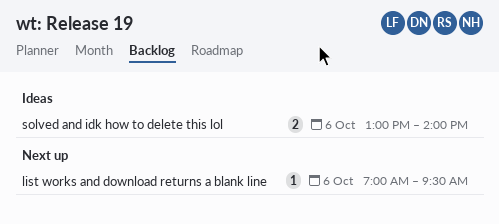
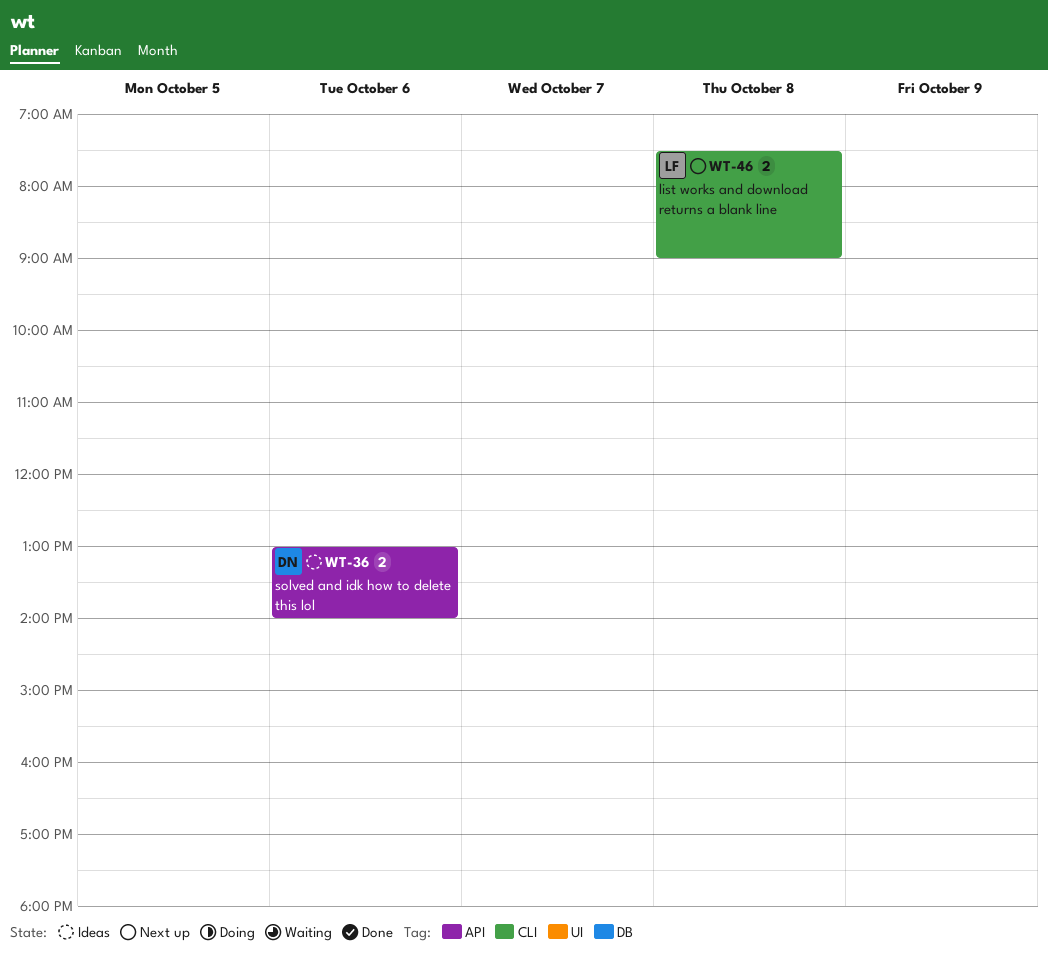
list works and download returns a blank line, estimate: 1 -> 2
list works and download returns a blank line, day: Oct 6 -> Oct 8
list works and download returns a blank line, begins: 07:00 -> 07:30
list works and download returns a blank line, ends: 09:30 -> 09:00

